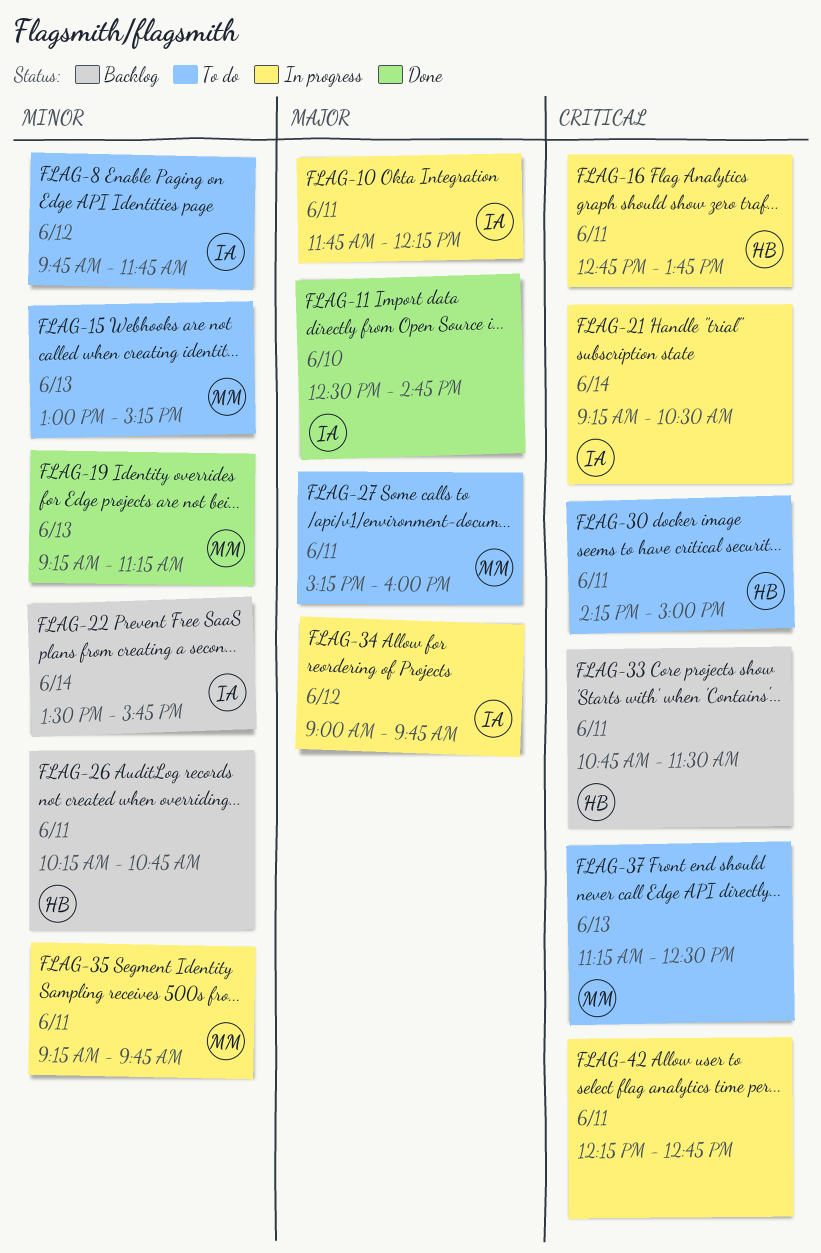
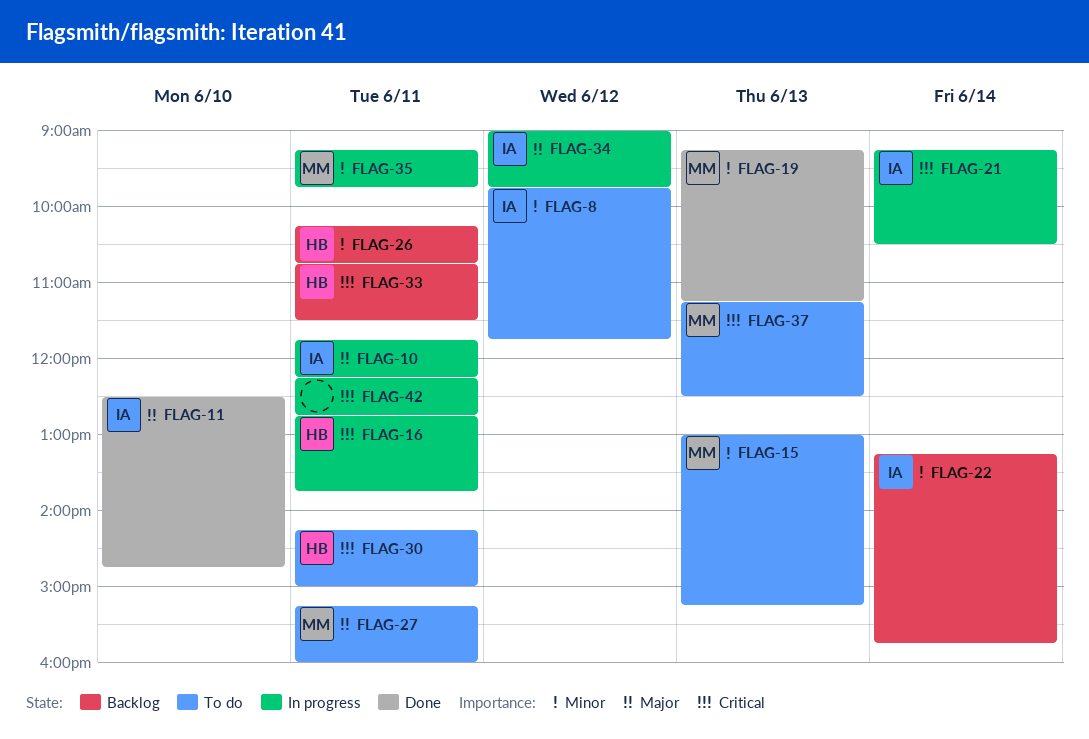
FLAG-22, begins: 13:30 -> 13:15

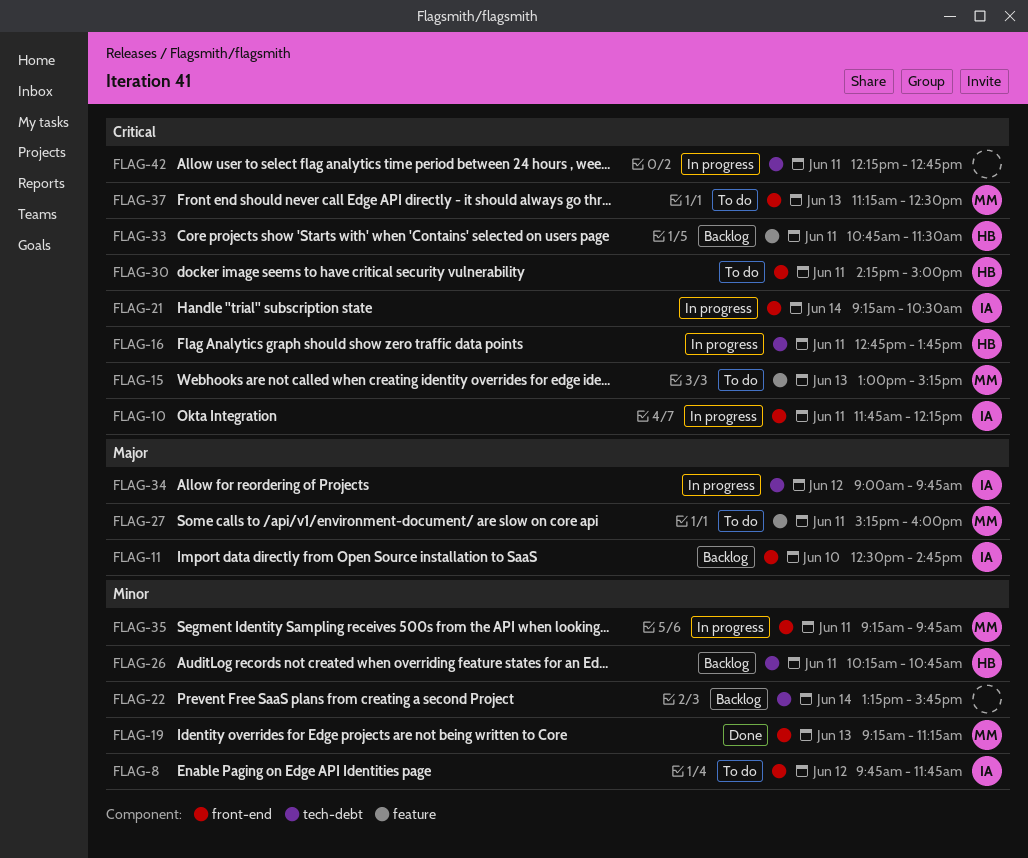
FLAG-10, priority: Major -> Critical
FLAG-11, status: Done -> Backlog
FLAG-15, priority: Minor -> Critical
FLAG-22, owner: IA -> none

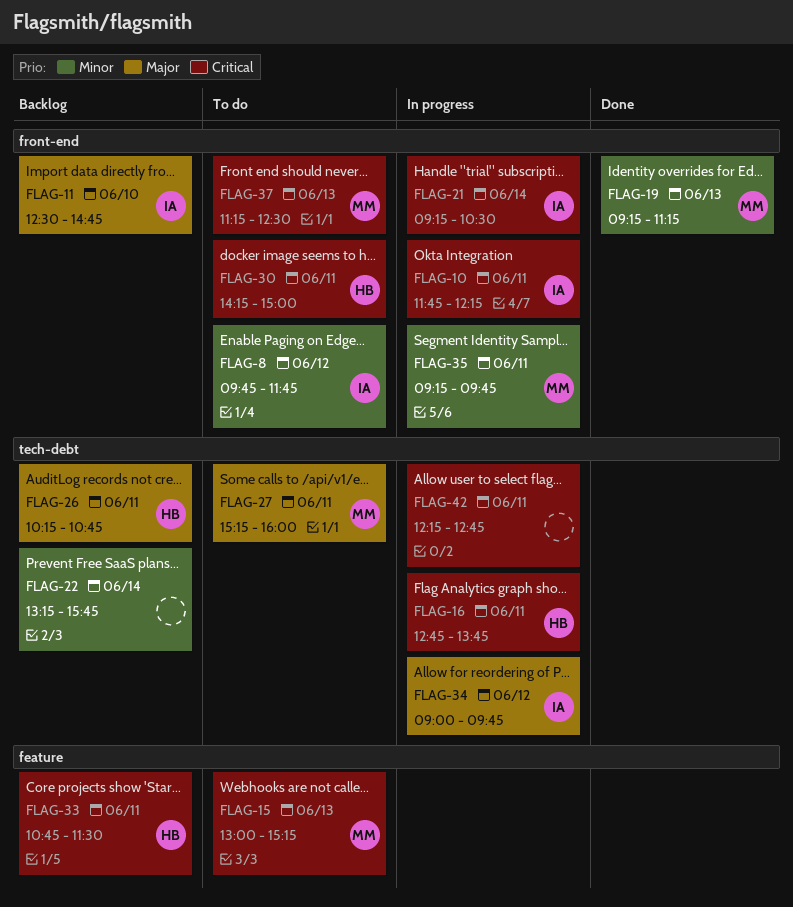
FLAG-26, priority: Minor -> Major
FLAG-27, label: feature -> tech-debt

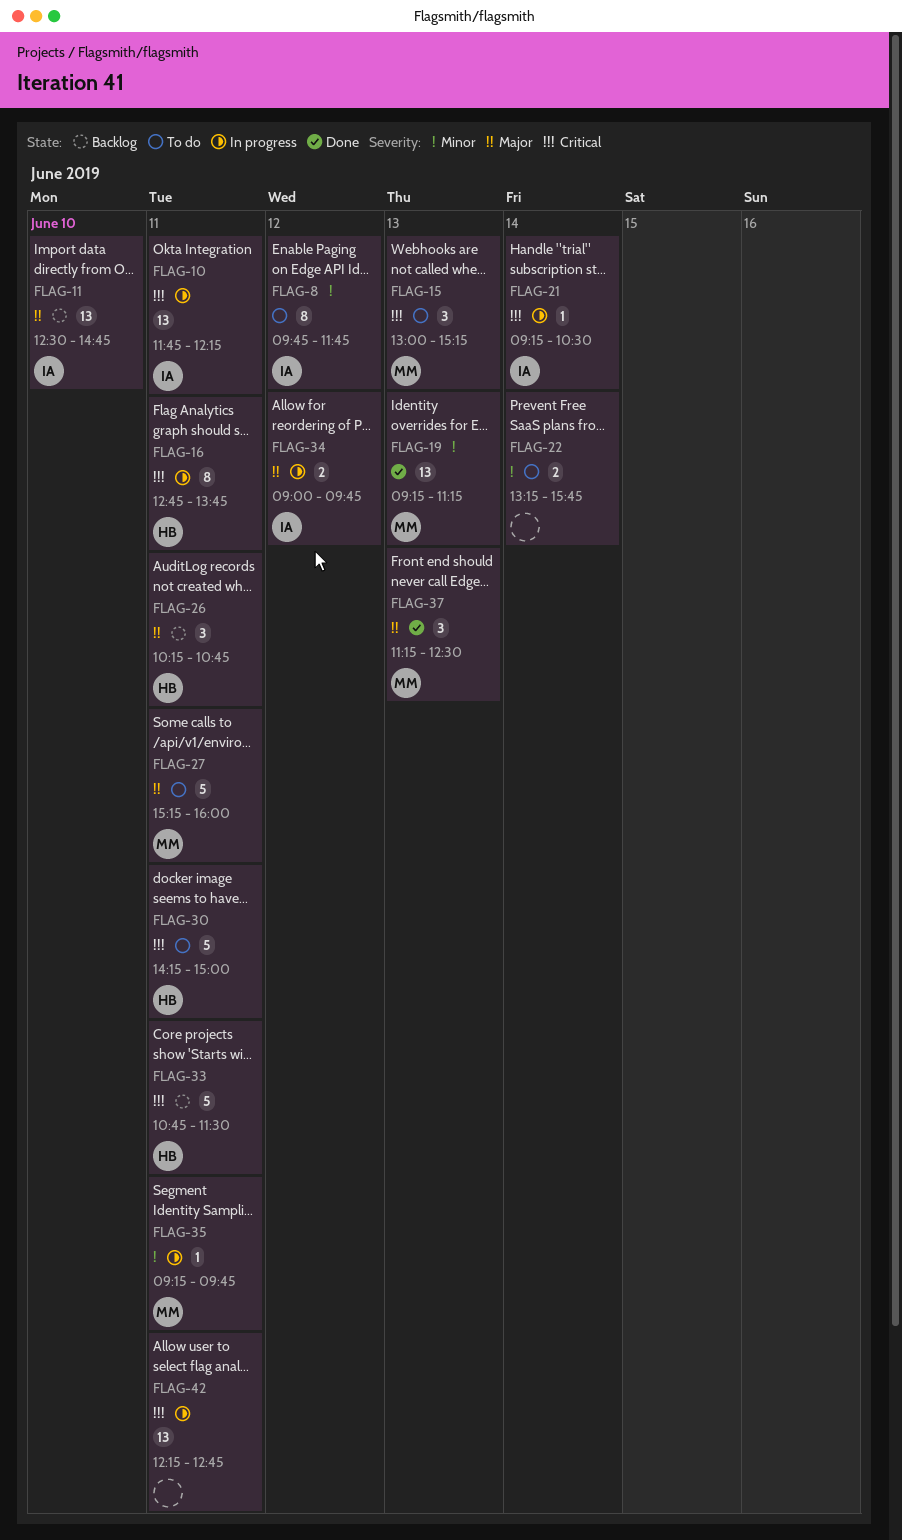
FLAG-22, status: Backlog -> To do
FLAG-37, status: To do -> Done
FLAG-37, priority: Critical -> Major

